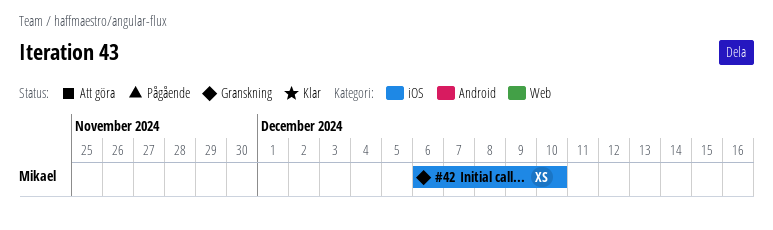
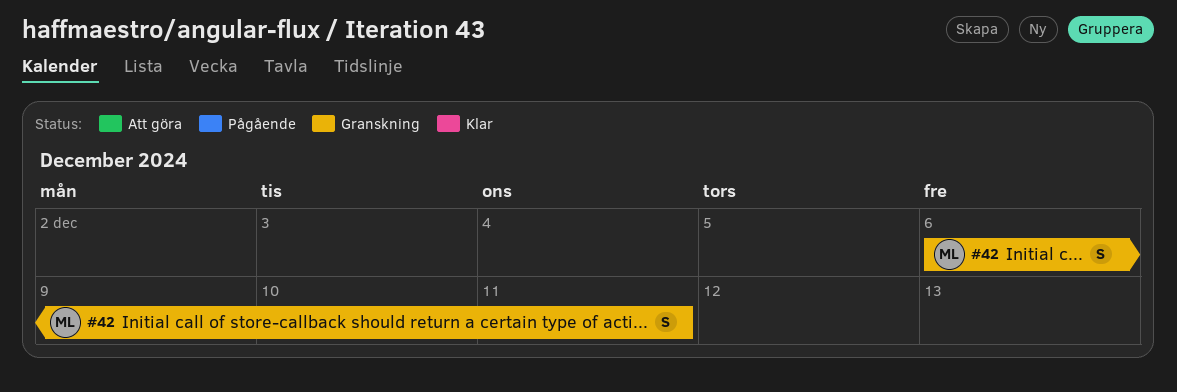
#42, estimate: XS -> S
#42, due: Dec 10 -> Dec 11

